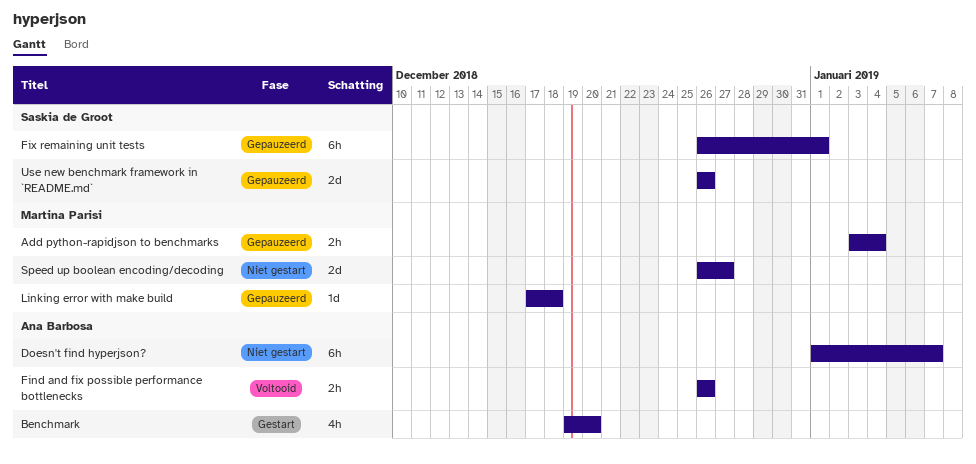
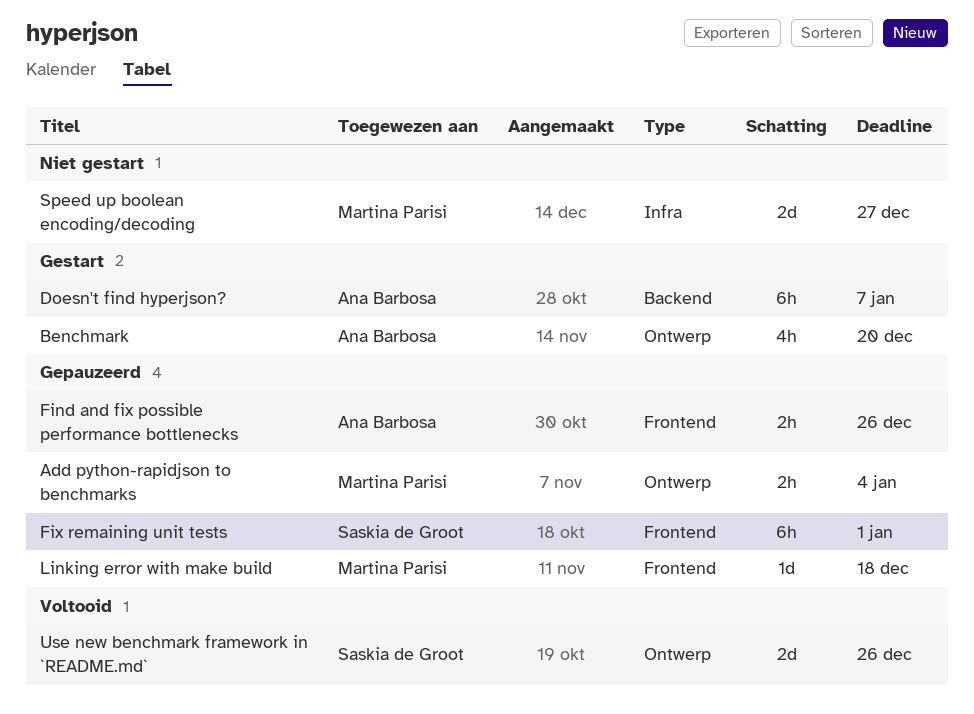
Doesn't find hyperjson?, status: Niet gestart -> Gestart
Find and fix possible performance bottlenecks, status: Voltooid -> Gepauzeerd
Use new benchmark framework in `README.md`, status: Gepauzeerd -> Voltooid

